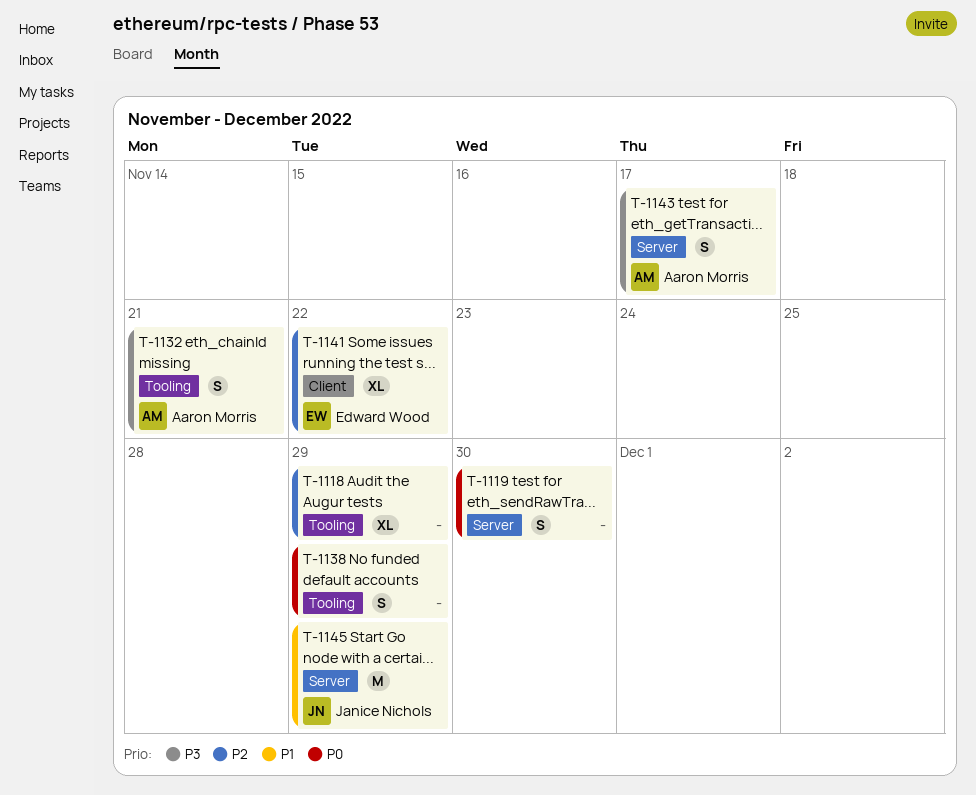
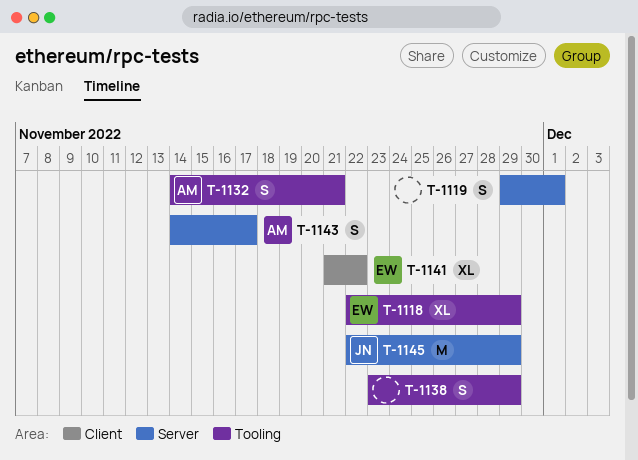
T-1118, owner: none -> Edward Wood
T-1119, due: Nov 30 -> Dec 1

